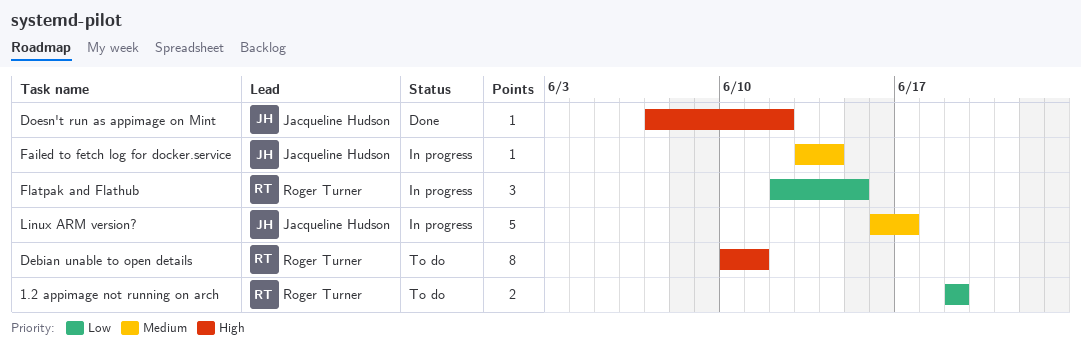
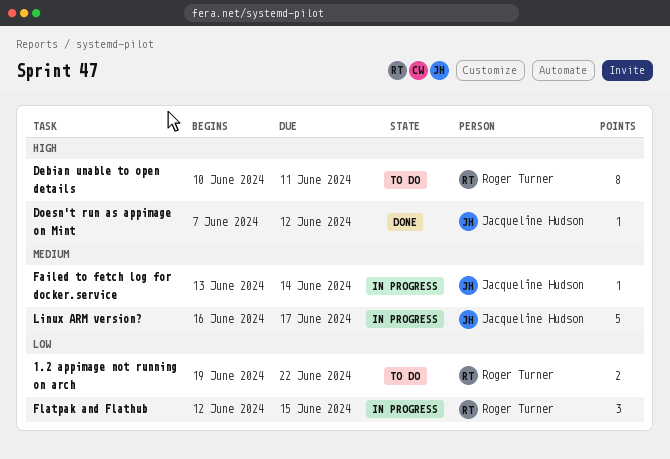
1.2 appimage not running on arch, due: Jun 19 -> Jun 22

